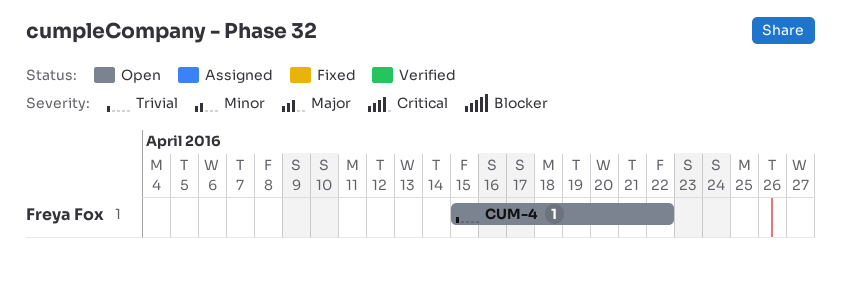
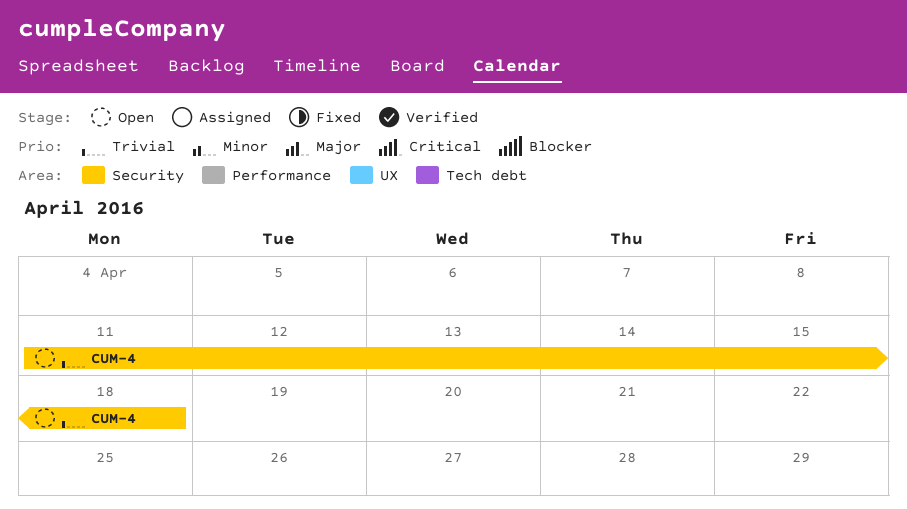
CUM-4, start: Apr 15 -> Apr 11
CUM-4, due: Apr 22 -> Apr 18

